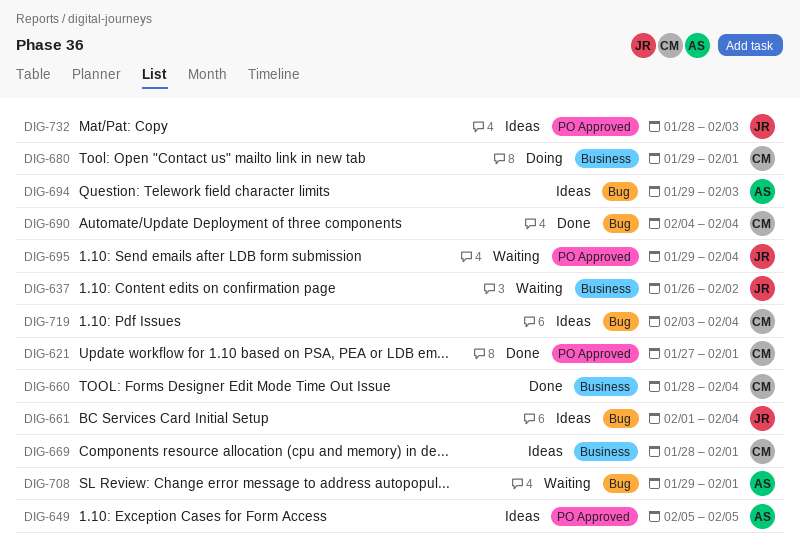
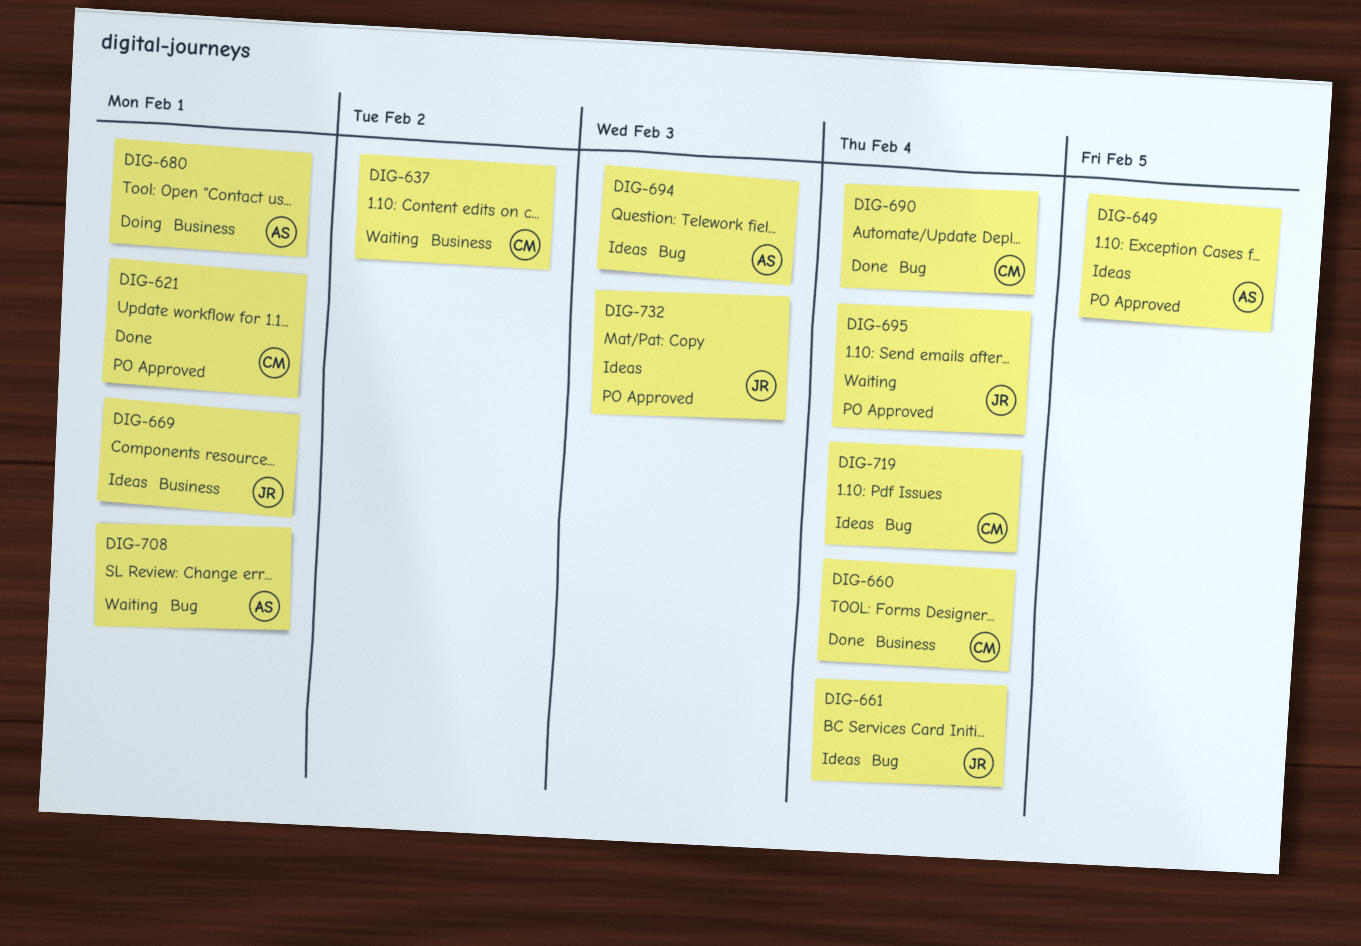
DIG-637, owner: JR -> CM
DIG-669, owner: CM -> JR
DIG-680, owner: CM -> AS

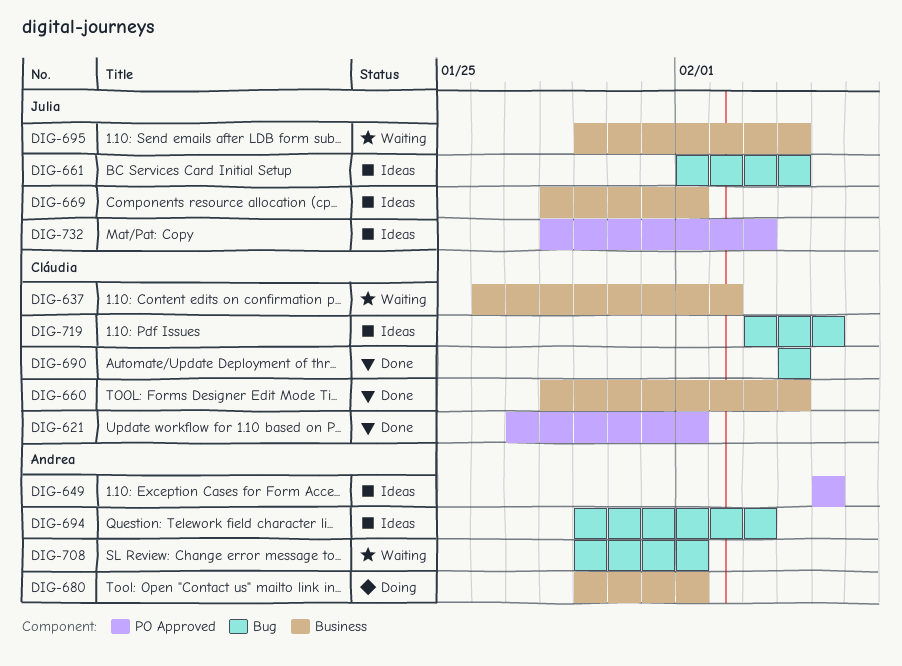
DIG-695, label: PO Approved -> Business
DIG-719, due: Feb 4 -> Feb 5

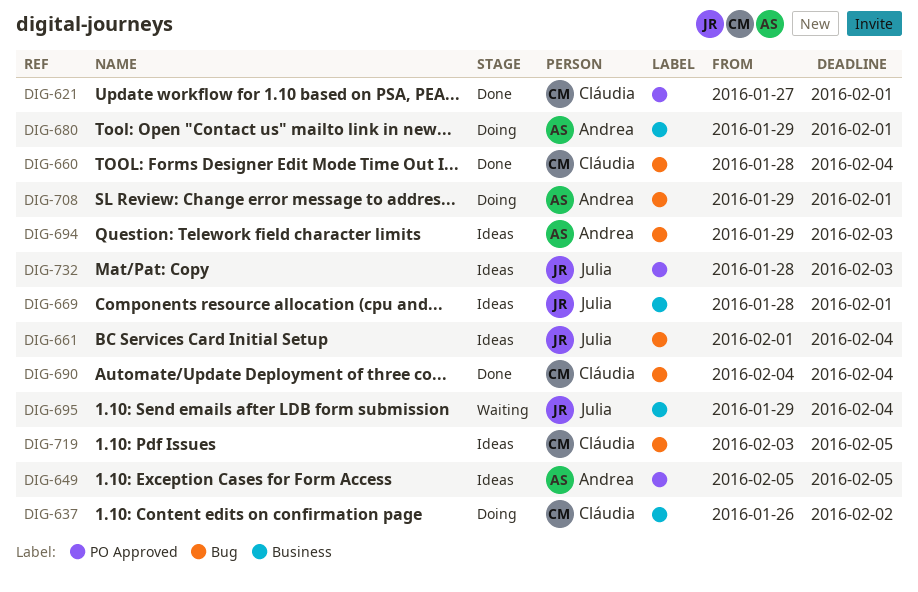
DIG-637, status: Waiting -> Doing
DIG-660, label: Business -> Bug
DIG-708, status: Waiting -> Doing

